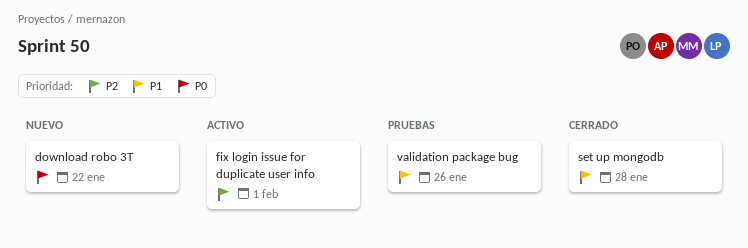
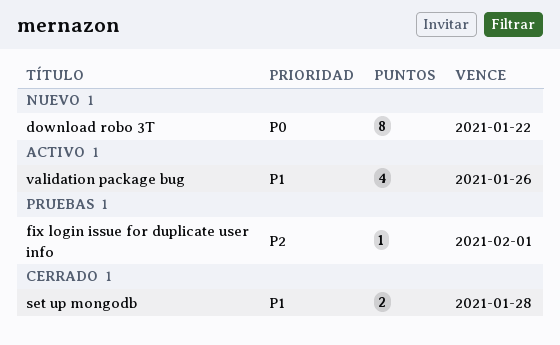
fix login issue for duplicate user info, status: Activo -> Pruebas
validation package bug, status: Pruebas -> Activo

